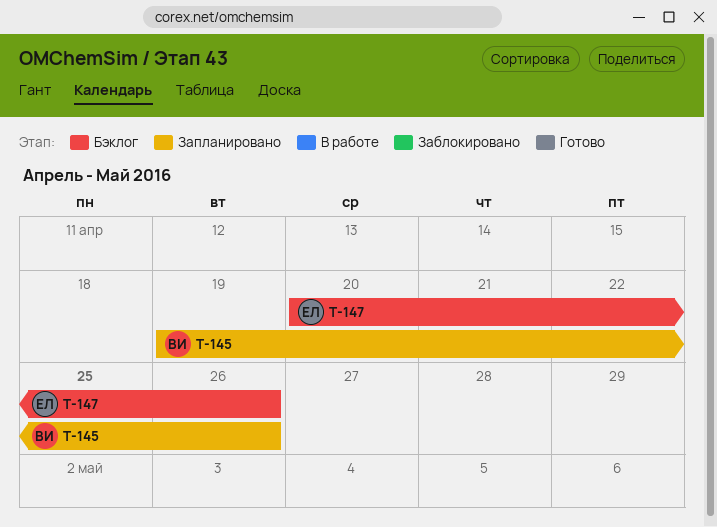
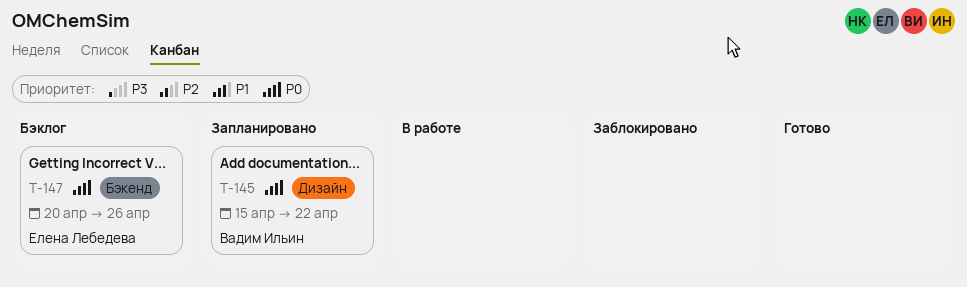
T-145, start: Apr 19 -> Apr 15
T-145, due: Apr 26 -> Apr 22

